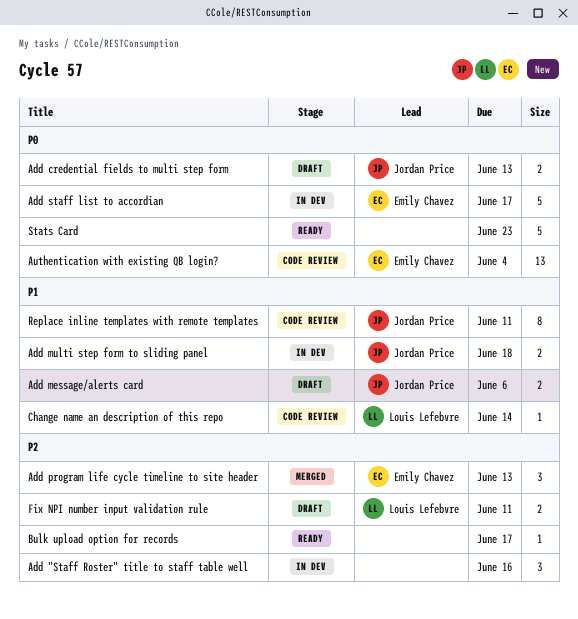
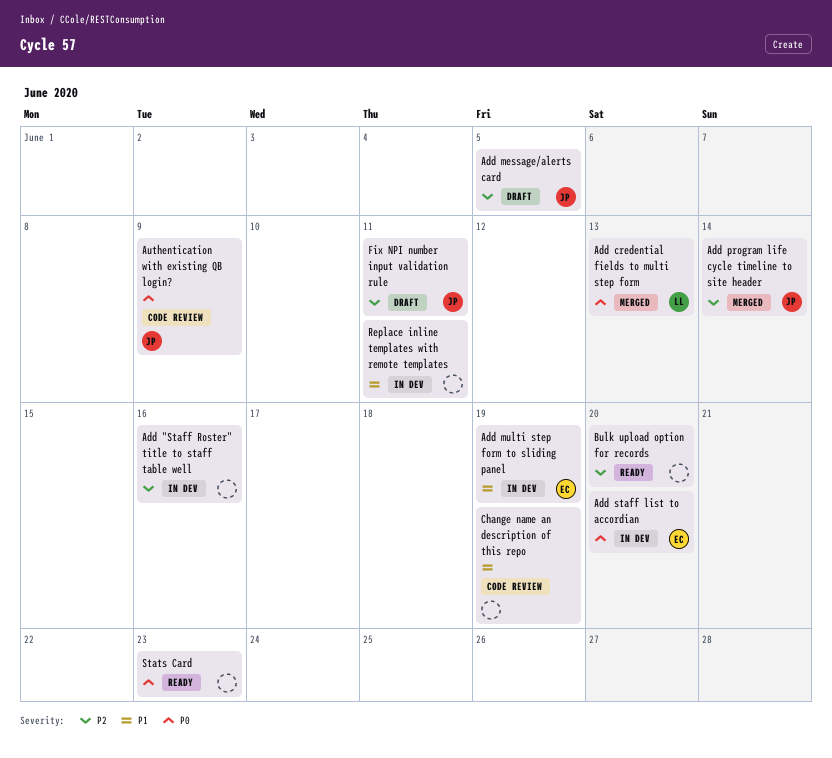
Add credential fields to multi step form, status: Draft -> Merged
Add credential fields to multi step form, owner: Jordan Price -> Louis Lefebvre
Add message/alerts card, priority: P1 -> P2
Add message/alerts card, due: Jun 6 -> Jun 5
Add multi step form to sliding panel, owner: Jordan Price -> Emily Chavez
Add multi step form to sliding panel, due: Jun 18 -> Jun 19
Add program life cycle timeline to site header, owner: Emily Chavez -> Jordan Price
Add program life cycle timeline to site header, due: Jun 13 -> Jun 14
Add staff list to accordian, due: Jun 17 -> Jun 20
Authentication with existing QB login?, owner: Emily Chavez -> Jordan Price
Authentication with existing QB login?, due: Jun 4 -> Jun 9
Bulk upload option for records, due: Jun 17 -> Jun 20
Change name an description of this repo, owner: Louis Lefebvre -> none
Change name an description of this repo, due: Jun 14 -> Jun 19
Fix NPI number input validation rule, owner: Louis Lefebvre -> Jordan Price
Replace inline templates with remote templates, status: Code review -> In dev
Replace inline templates with remote templates, owner: Jordan Price -> none

